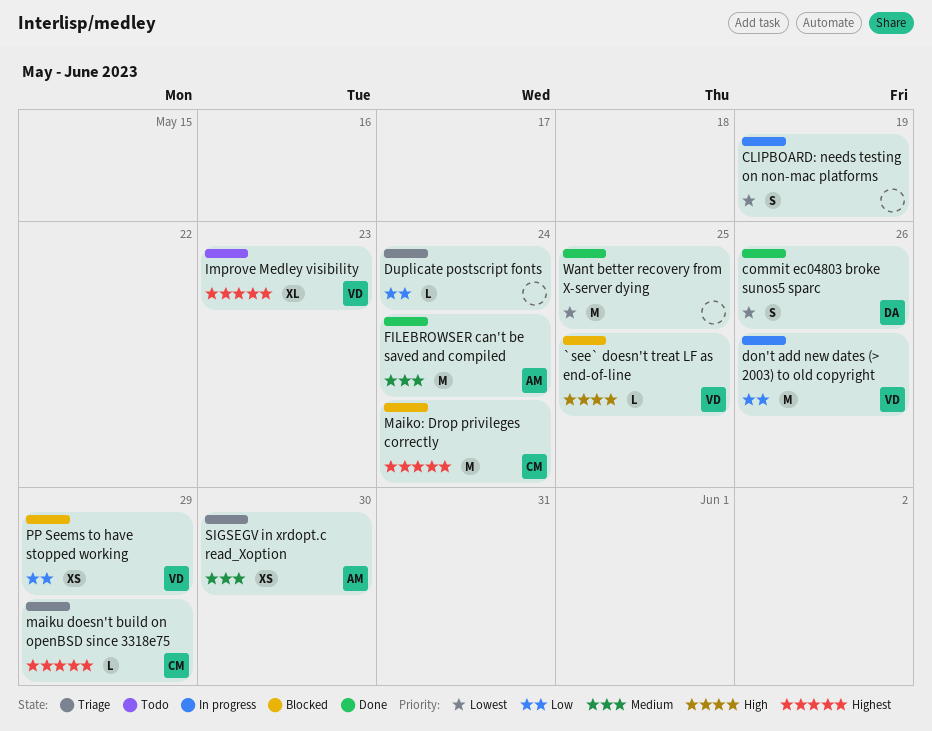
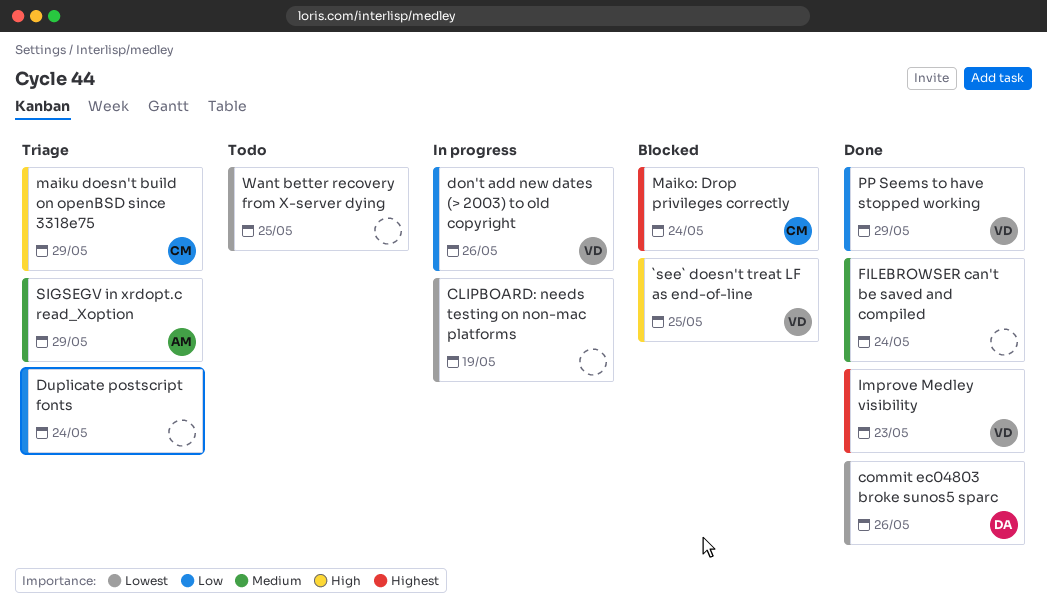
FILEBROWSER can't be saved and compiled, owner: AM -> none
Improve Medley visibility, status: Todo -> Done
maiku doesn't build on openBSD since 3318e75, priority: Highest -> High
PP Seems to have stopped working, status: Blocked -> Done
SIGSEGV in xrdopt.c read_Xoption, due: May 30 -> May 29
Want better recovery from X-server dying, status: Done -> Todo

